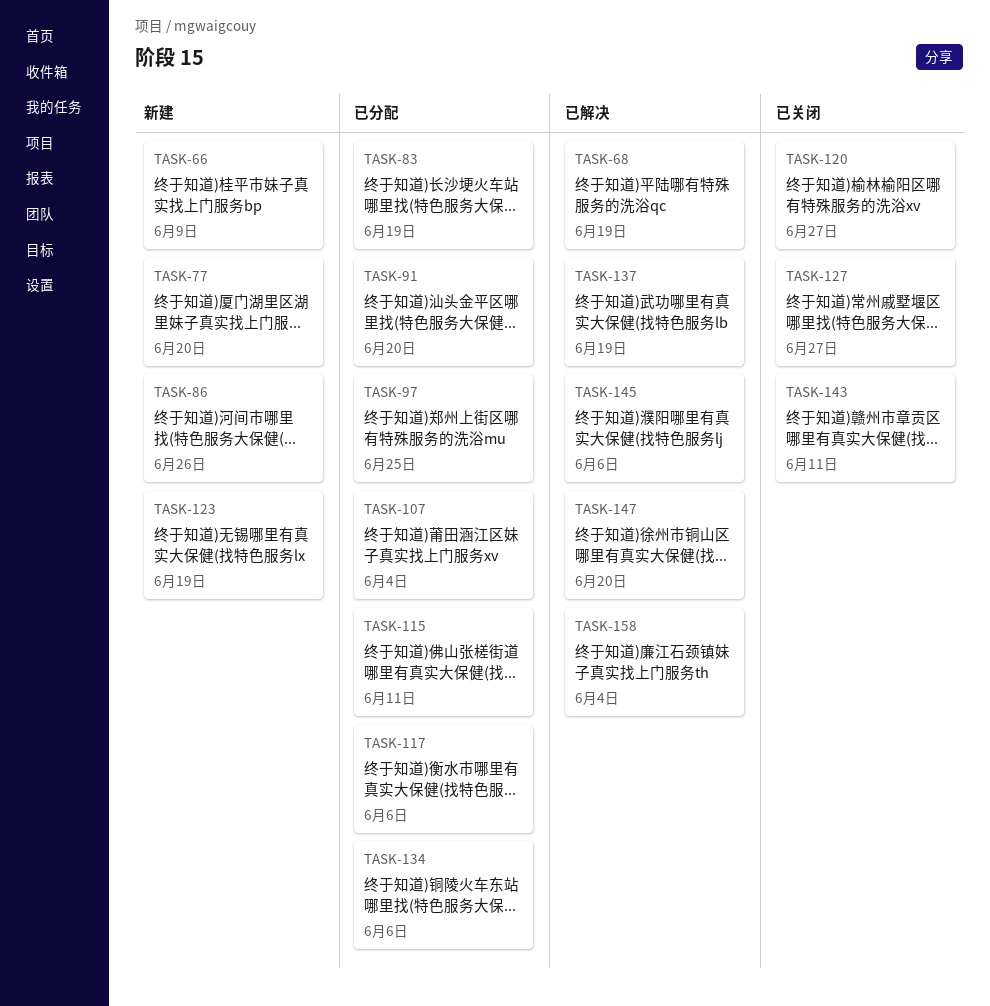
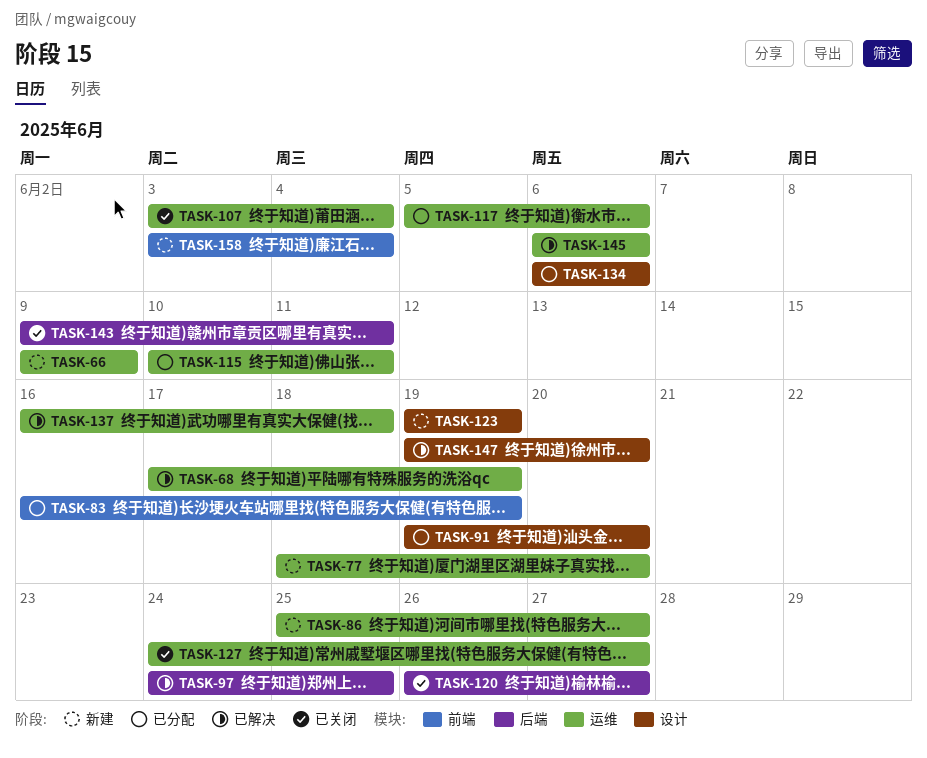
TASK-86, due: Jun 26 -> Jun 27
TASK-97, status: 已分配 -> 已解决
TASK-107, status: 已分配 -> 已关闭
TASK-137, due: Jun 19 -> Jun 18
TASK-158, status: 已解决 -> 新建

